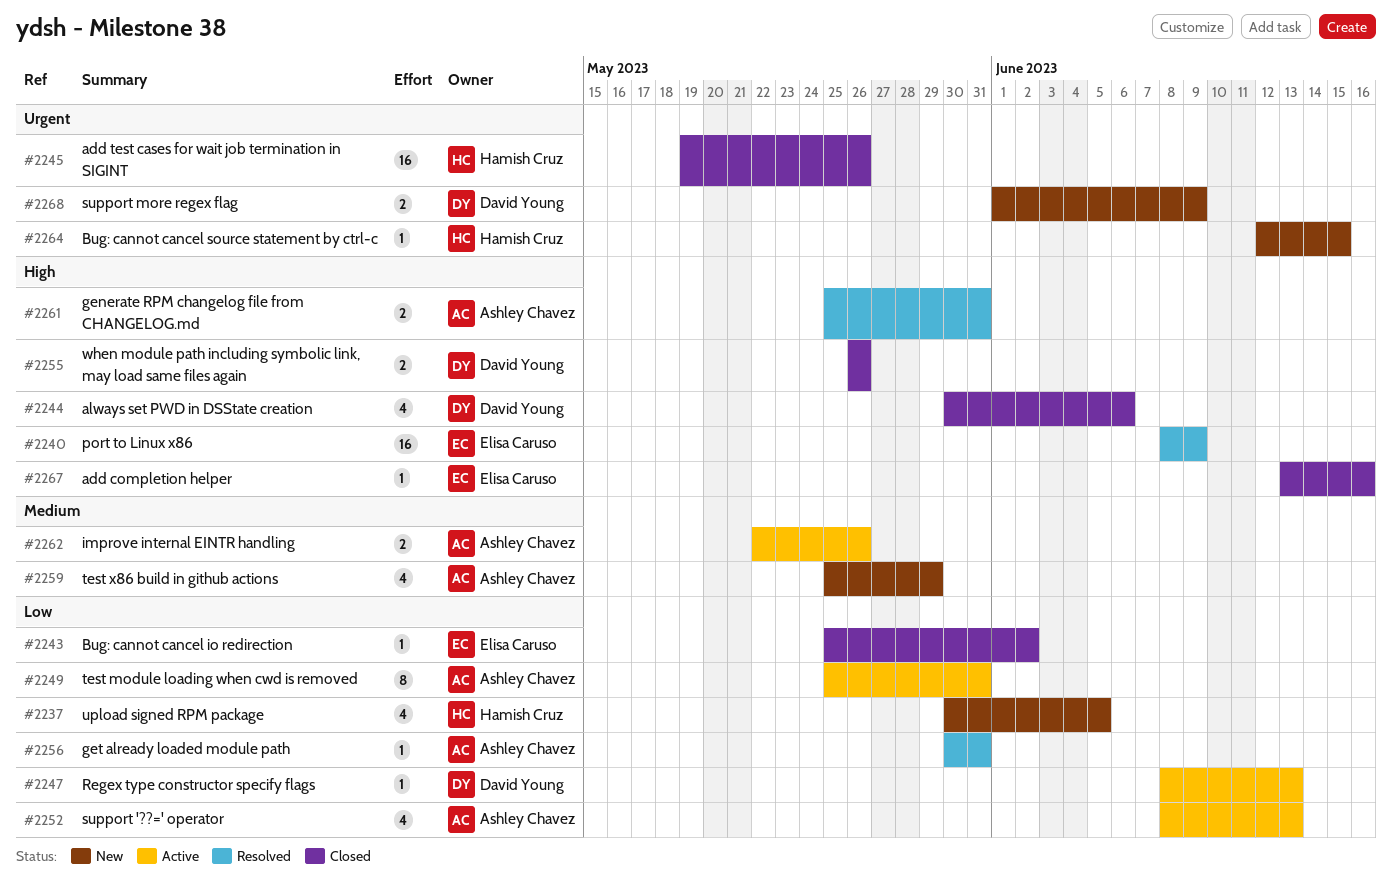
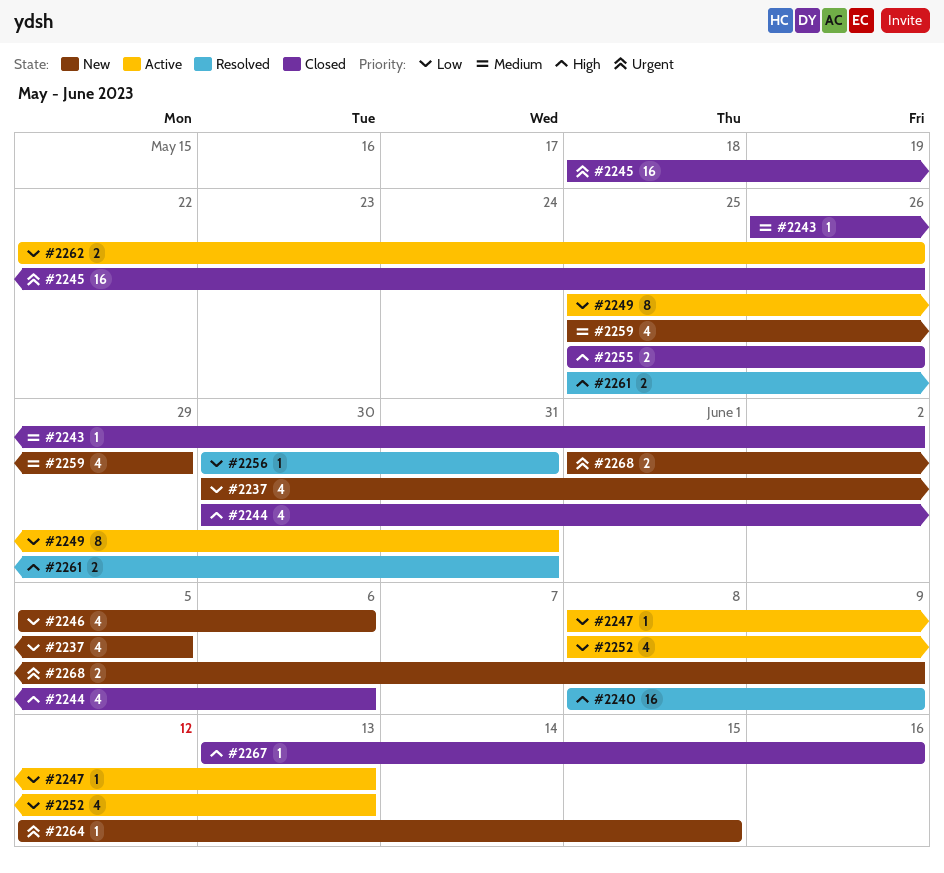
#2243, priority: Low -> Medium
#2243, start: May 25 -> May 26
#2245, start: May 19 -> May 18
#2246: none -> present
#2255, start: May 26 -> May 25
#2262, priority: Medium -> Low

